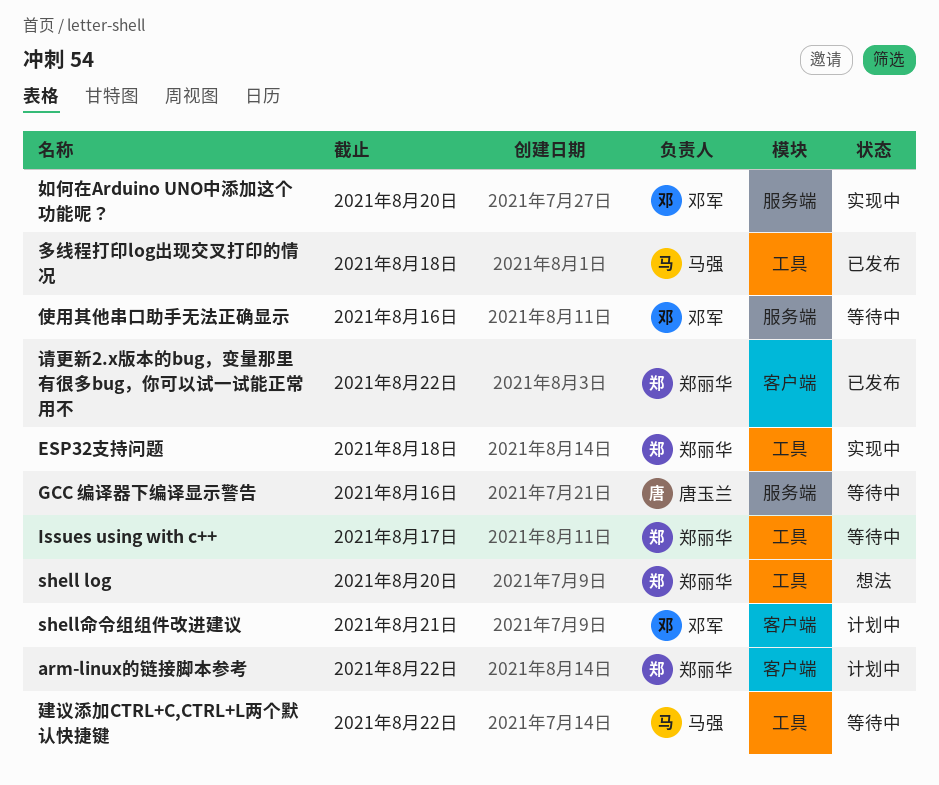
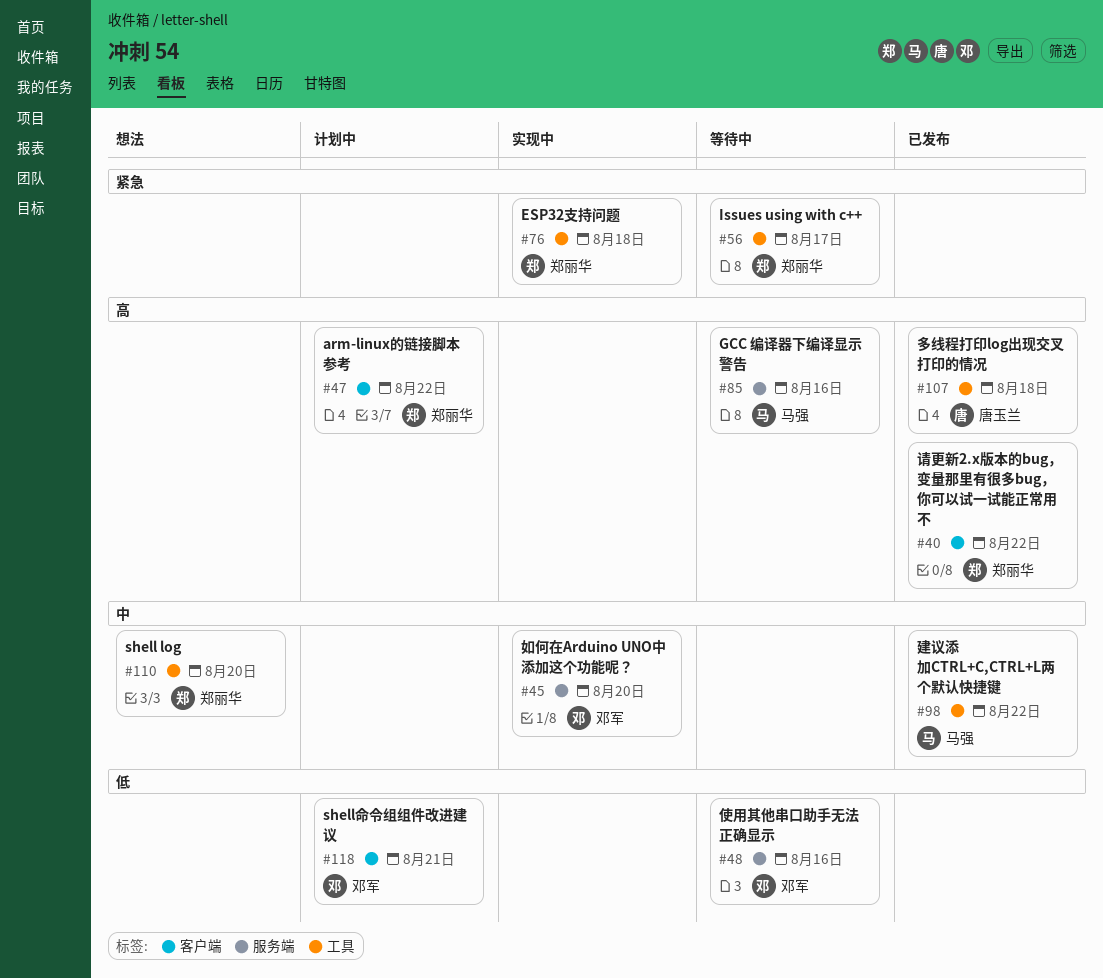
GCC 编译器下编译显示警告, owner: 唐玉兰 -> 马强
多线程打印log出现交叉打印的情况, owner: 马强 -> 唐玉兰
建议添加CTRL+C,CTRL+L两个默认快捷键, status: 等待中 -> 已发布

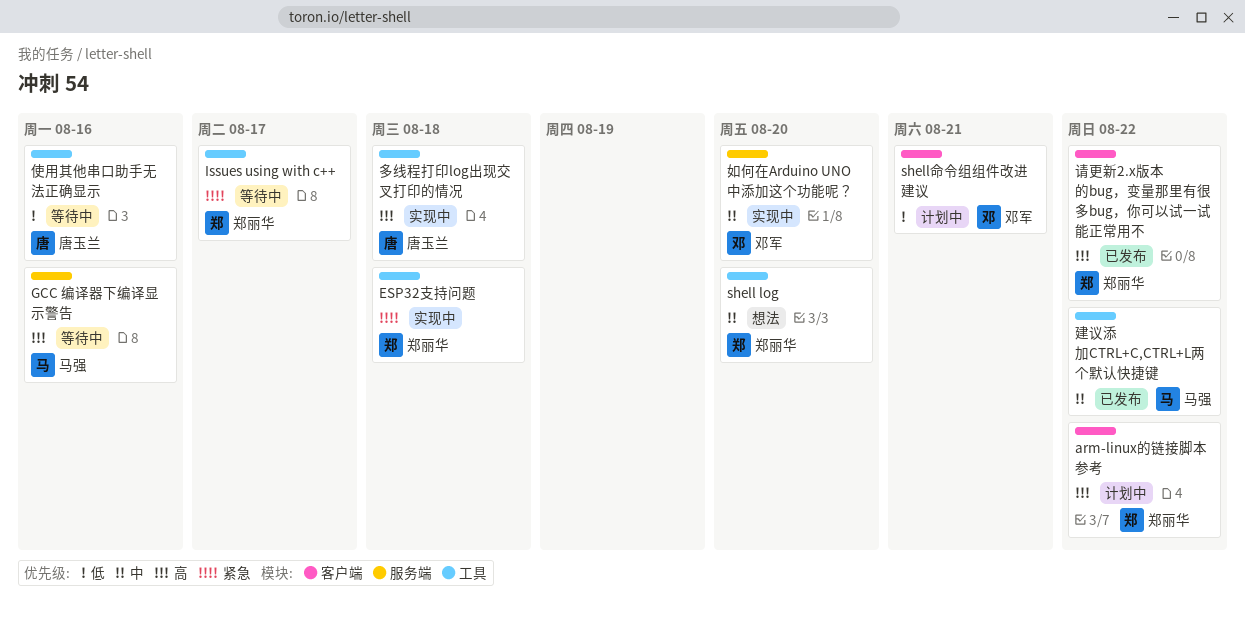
使用其他串口助手无法正确显示, owner: 邓军 -> 唐玉兰
使用其他串口助手无法正确显示, label: 服务端 -> 工具
多线程打印log出现交叉打印的情况, status: 已发布 -> 实现中

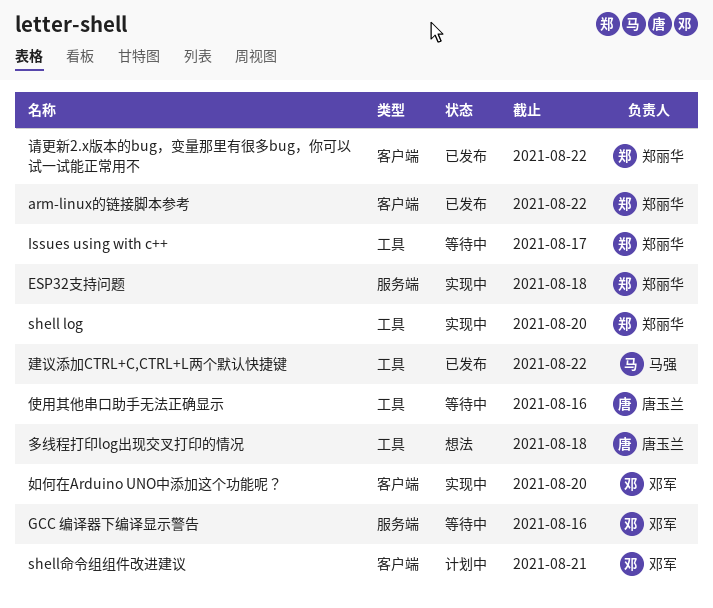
arm-linux的链接脚本参考, status: 计划中 -> 已发布
ESP32支持问题, label: 工具 -> 服务端
GCC 编译器下编译显示警告, owner: 马强 -> 邓军
shell log, status: 想法 -> 实现中
多线程打印log出现交叉打印的情况, status: 实现中 -> 想法
如何在Arduino UNO中添加这个功能呢？, label: 服务端 -> 客户端

